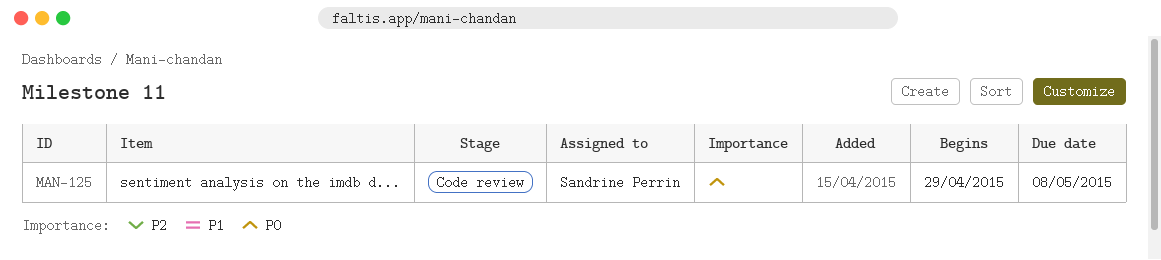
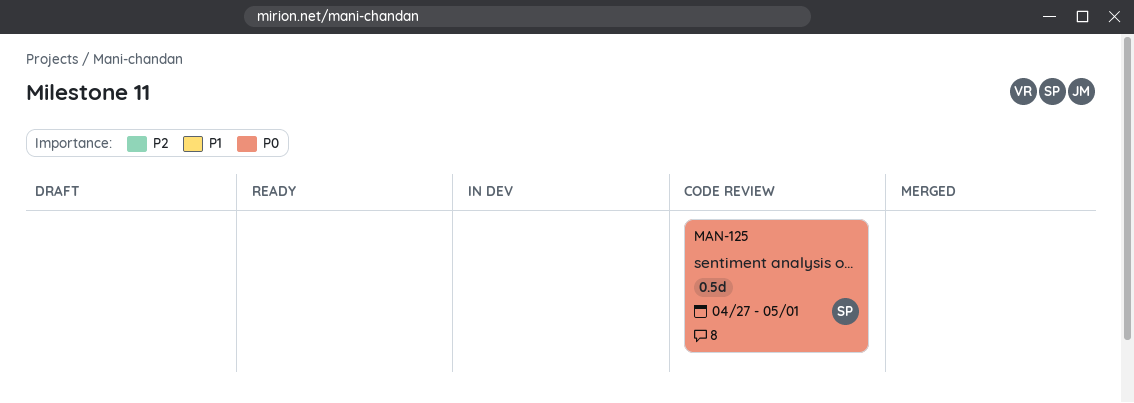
MAN-125, start: Apr 29 -> Apr 27
MAN-125, due: May 8 -> May 1

